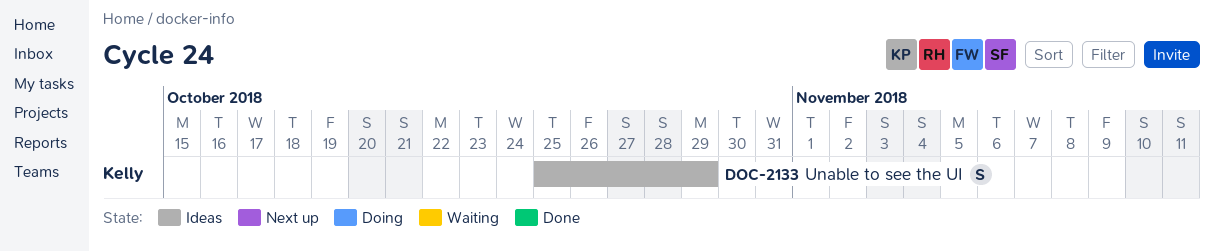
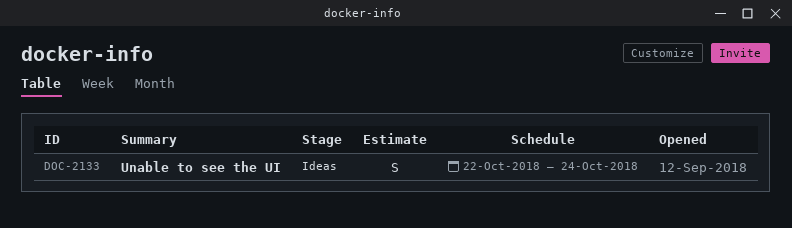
DOC-2133, start: Oct 25 -> Oct 22
DOC-2133, due: Oct 29 -> Oct 24

